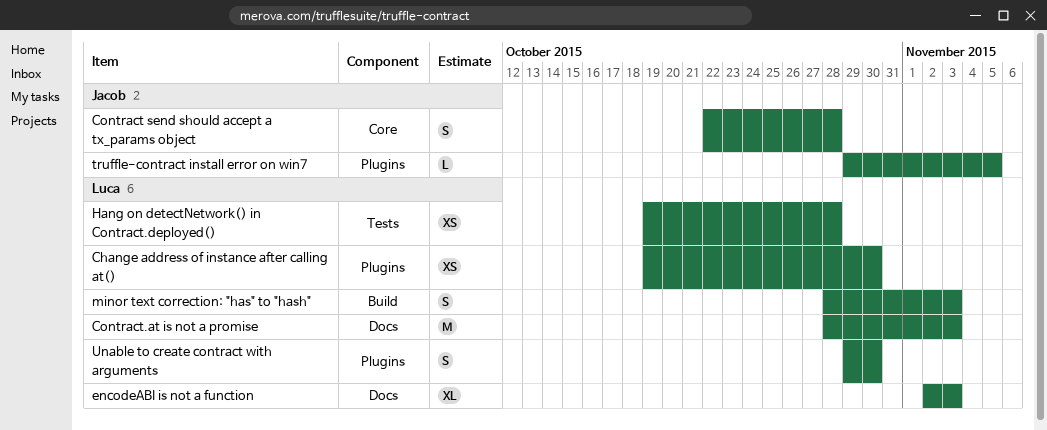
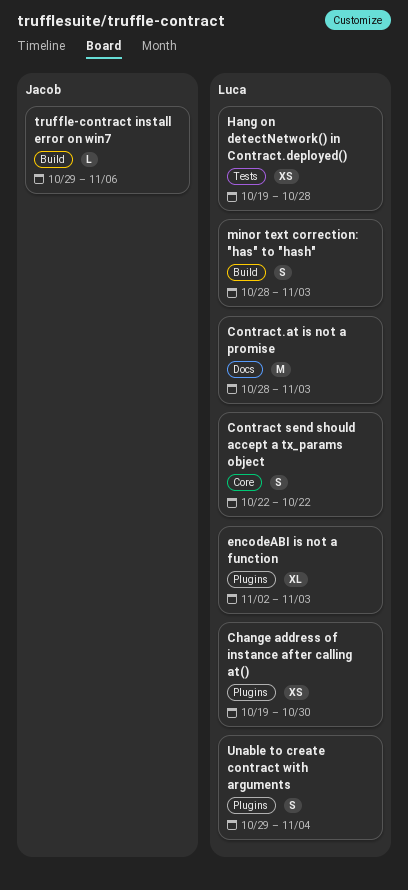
Contract send should accept a tx_params object, owner: Jacob -> Luca
Contract send should accept a tx_params object, due: Oct 28 -> Oct 22
encodeABI is not a function, label: Docs -> Plugins
truffle-contract install error on win7, label: Plugins -> Build
truffle-contract install error on win7, due: Nov 5 -> Nov 6
Unable to create contract with arguments, due: Oct 30 -> Nov 4

